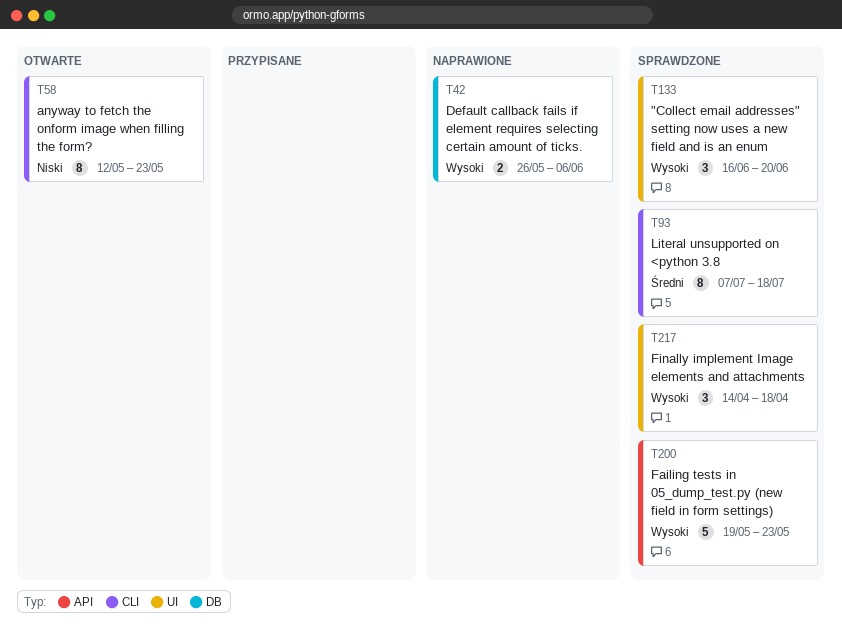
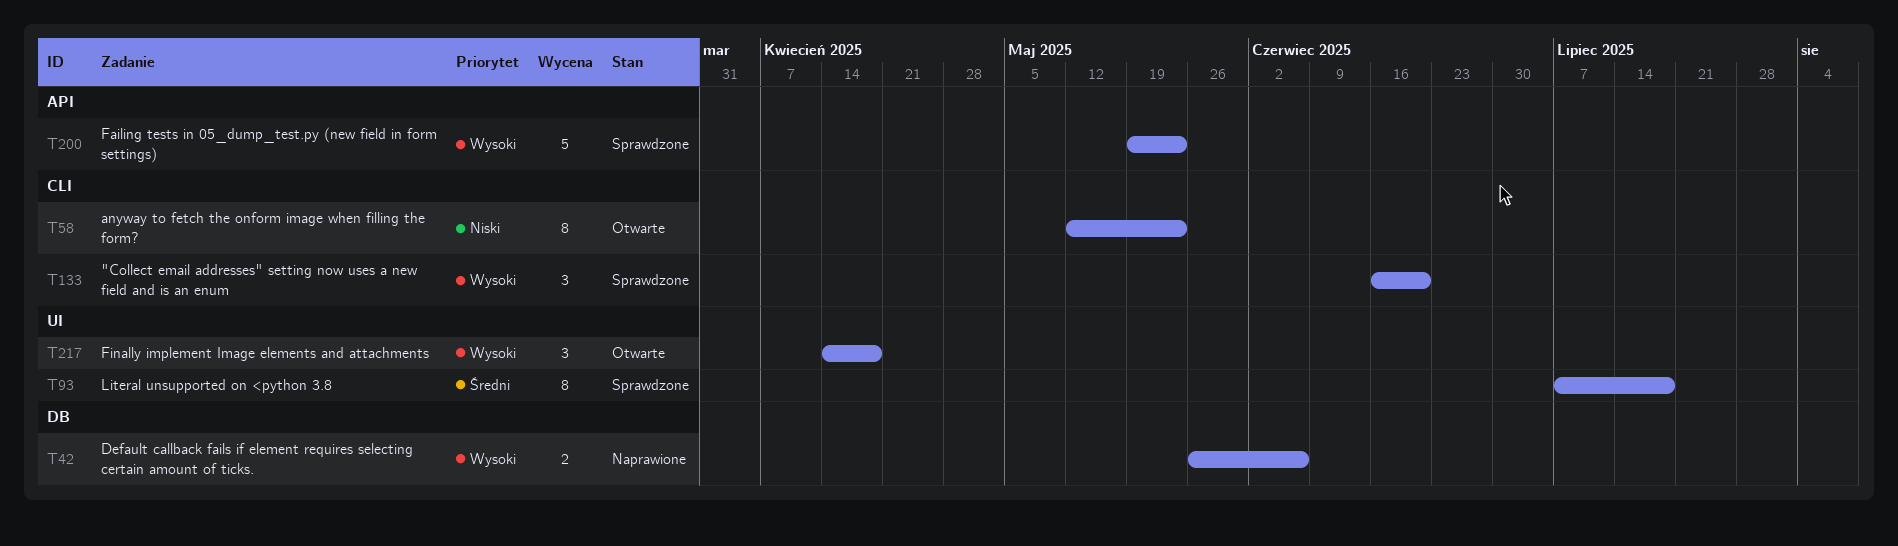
T93, label: CLI -> UI
T133, label: UI -> CLI
T217, status: Sprawdzone -> Otwarte

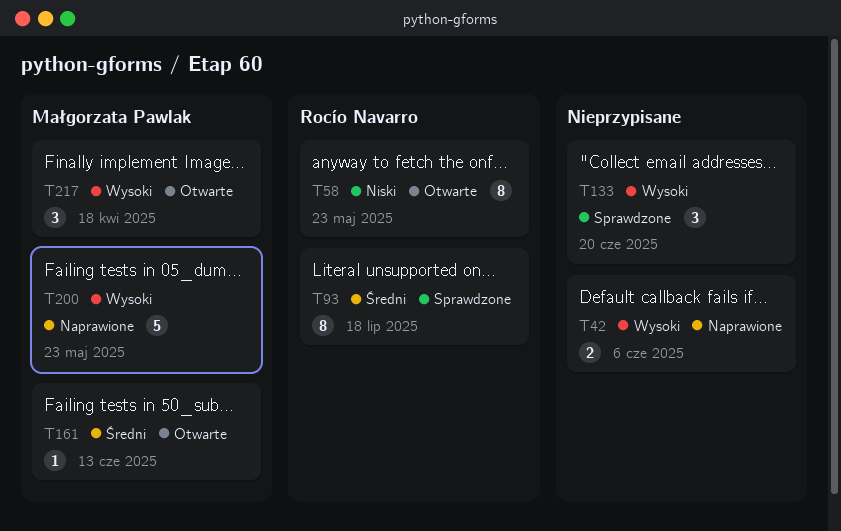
T161: none -> present
T200, status: Sprawdzone -> Naprawione

